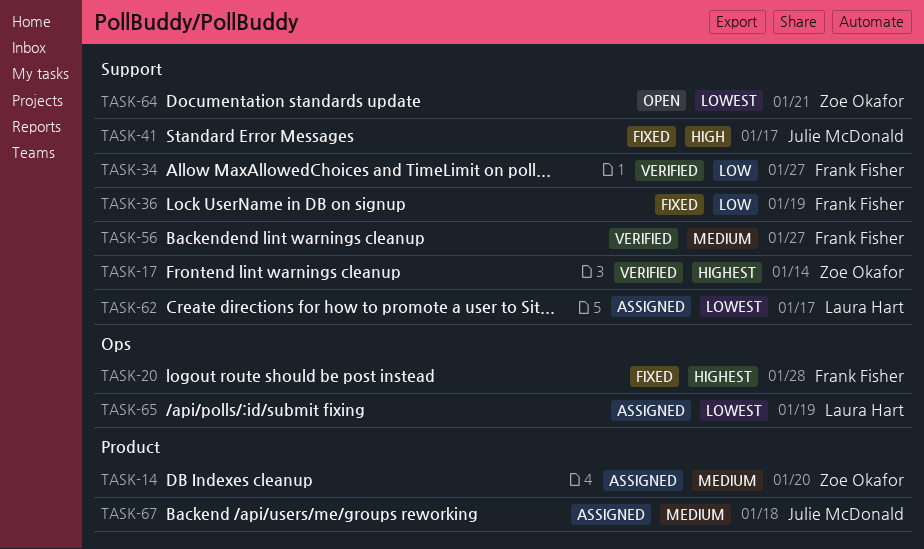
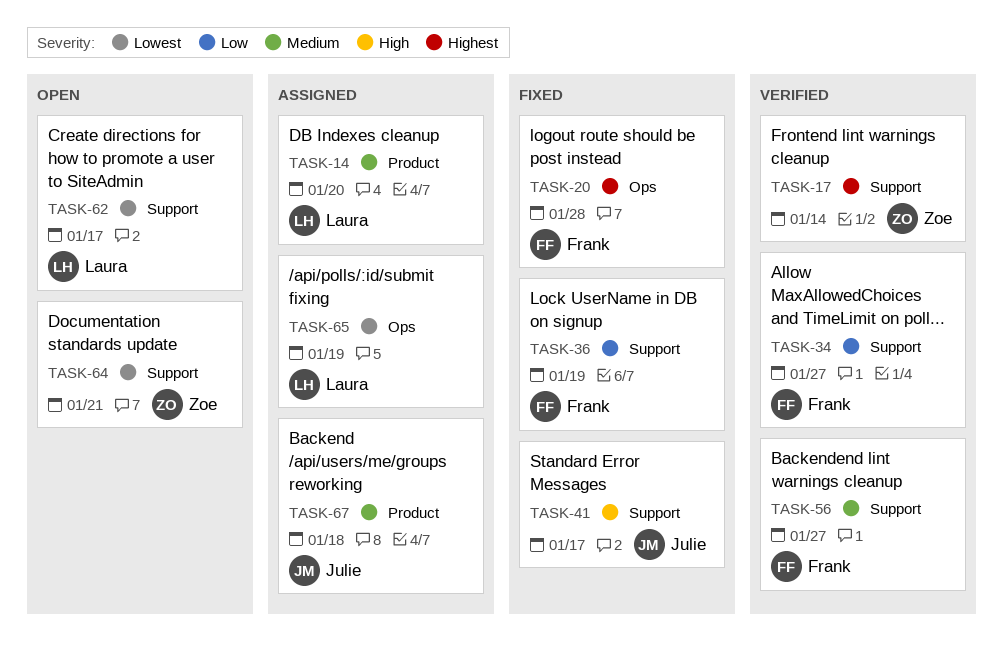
TASK-14, owner: Zoe Okafor -> Laura Hart
TASK-62, status: Assigned -> Open

